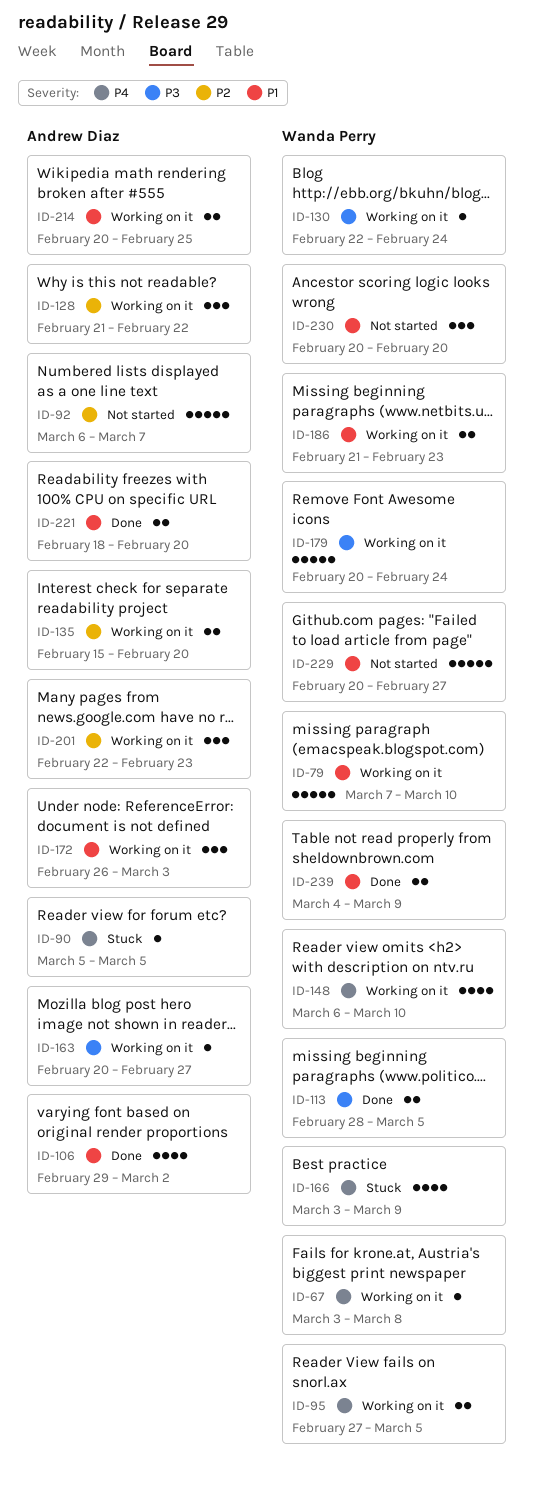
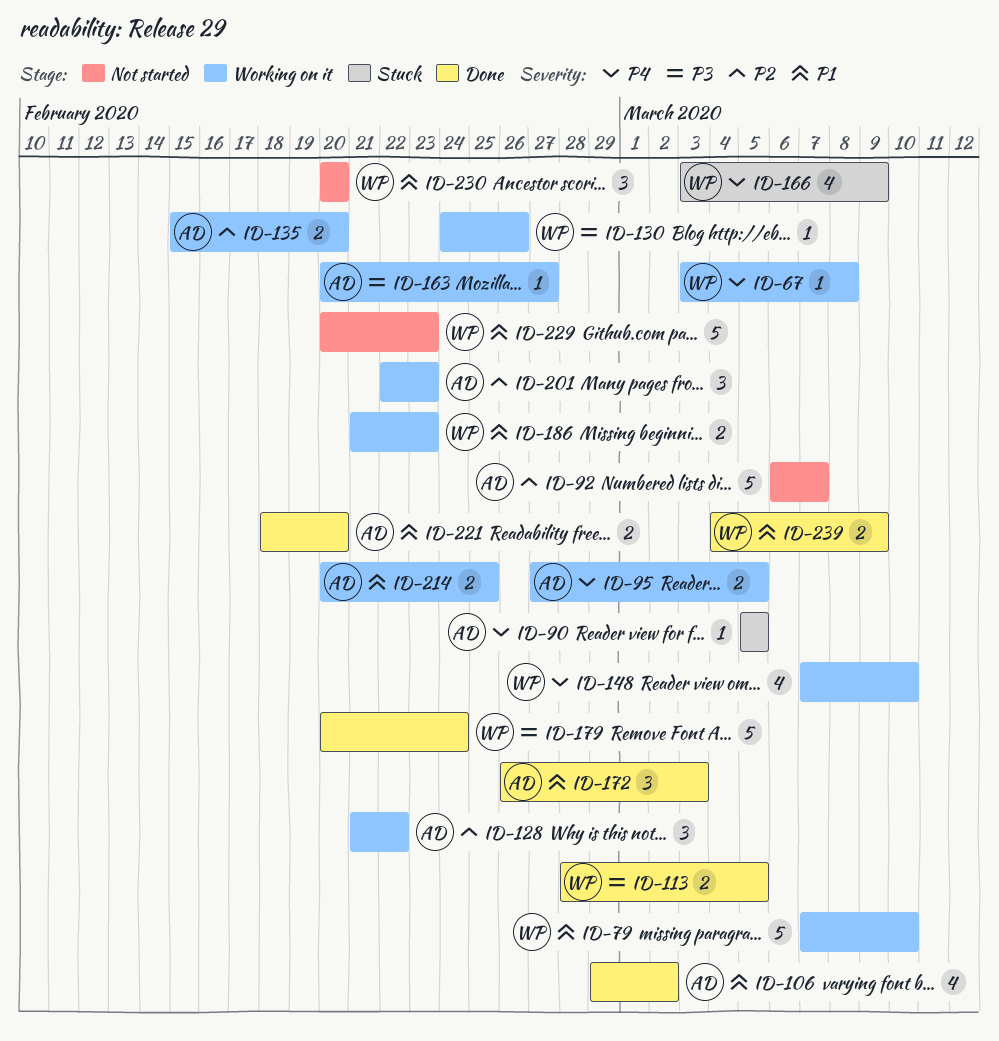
ID-95, owner: Wanda Perry -> Andrew Diaz
ID-130, start: Feb 22 -> Feb 24
ID-130, due: Feb 24 -> Feb 26
ID-148, start: Mar 6 -> Mar 7
ID-172, status: Working on it -> Done
ID-179, status: Working on it -> Done
ID-229, due: Feb 27 -> Feb 23

